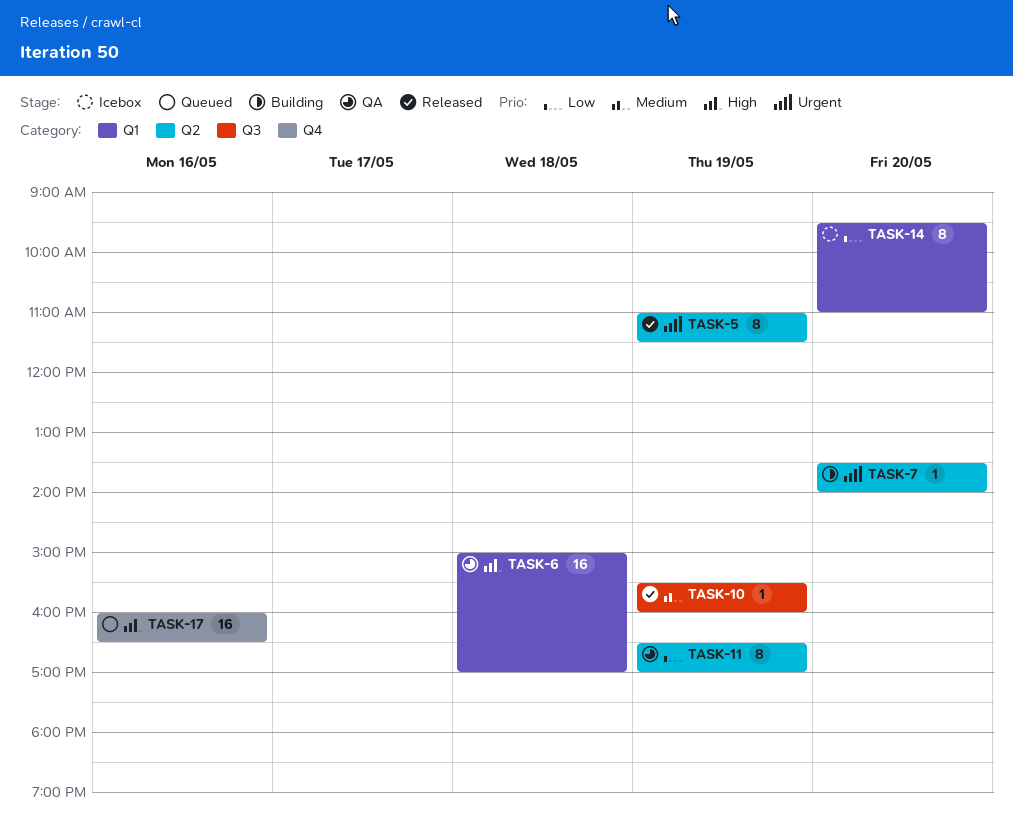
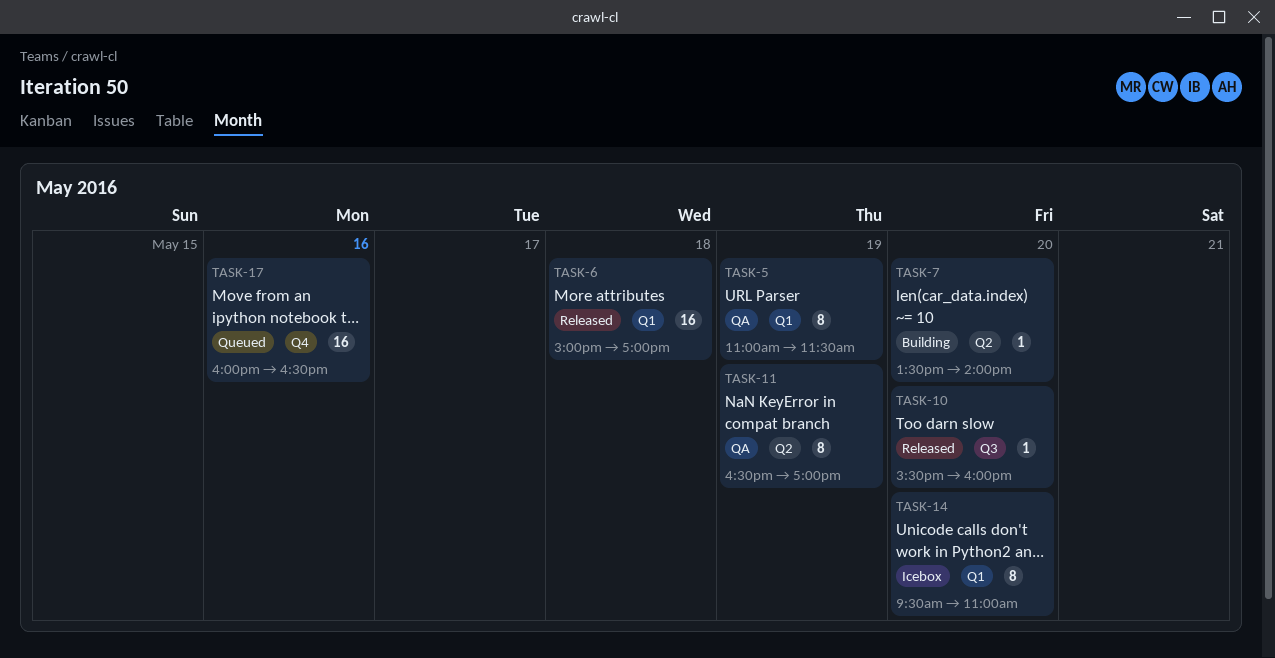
TASK-5, status: Released -> QA
TASK-5, label: Q2 -> Q1
TASK-6, status: QA -> Released
TASK-10, day: May 19 -> May 20

